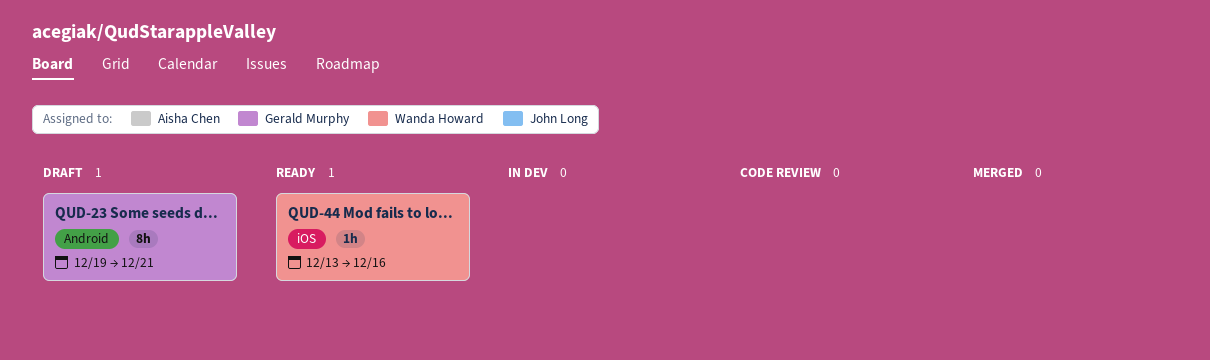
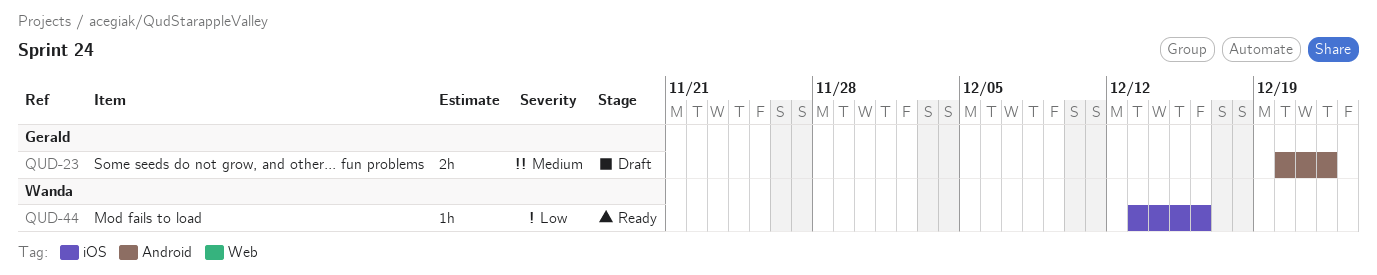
QUD-23, estimate: 8h -> 2h
QUD-23, start: Dec 19 -> Dec 20
QUD-23, due: Dec 21 -> Dec 22

